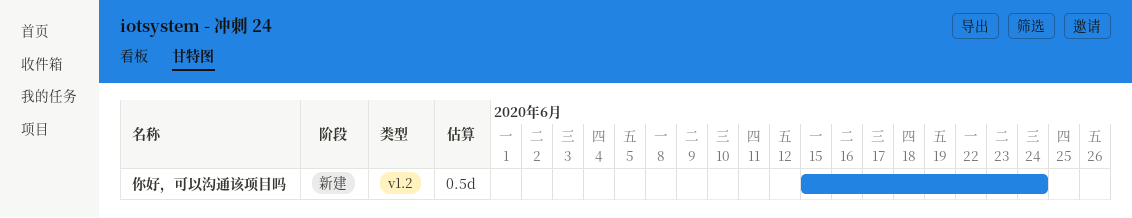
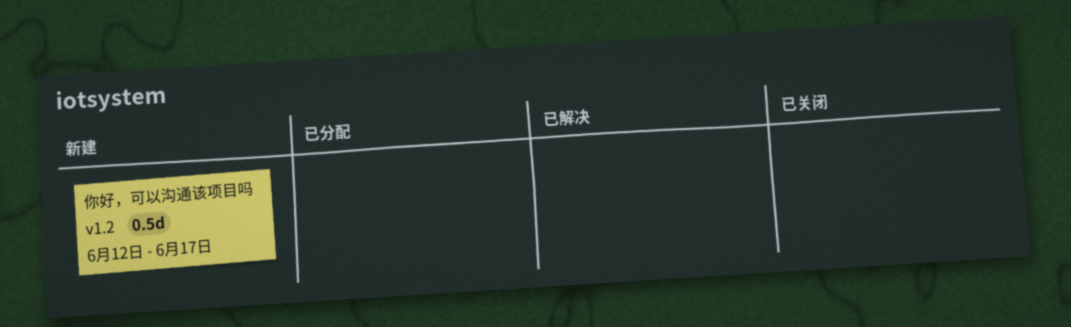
你好，可以沟通该项目吗, start: Jun 15 -> Jun 12
你好，可以沟通该项目吗, due: Jun 24 -> Jun 17

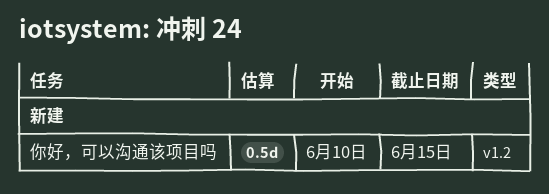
你好，可以沟通该项目吗, start: Jun 12 -> Jun 10
你好，可以沟通该项目吗, due: Jun 17 -> Jun 15

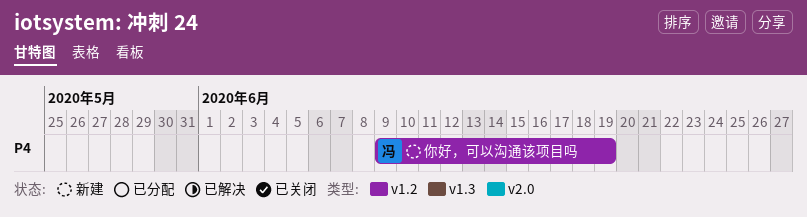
你好，可以沟通该项目吗, start: Jun 10 -> Jun 9
你好，可以沟通该项目吗, due: Jun 15 -> Jun 19

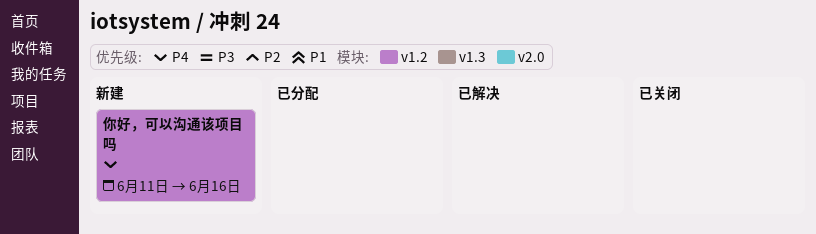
你好，可以沟通该项目吗, start: Jun 9 -> Jun 11
你好，可以沟通该项目吗, due: Jun 19 -> Jun 16

